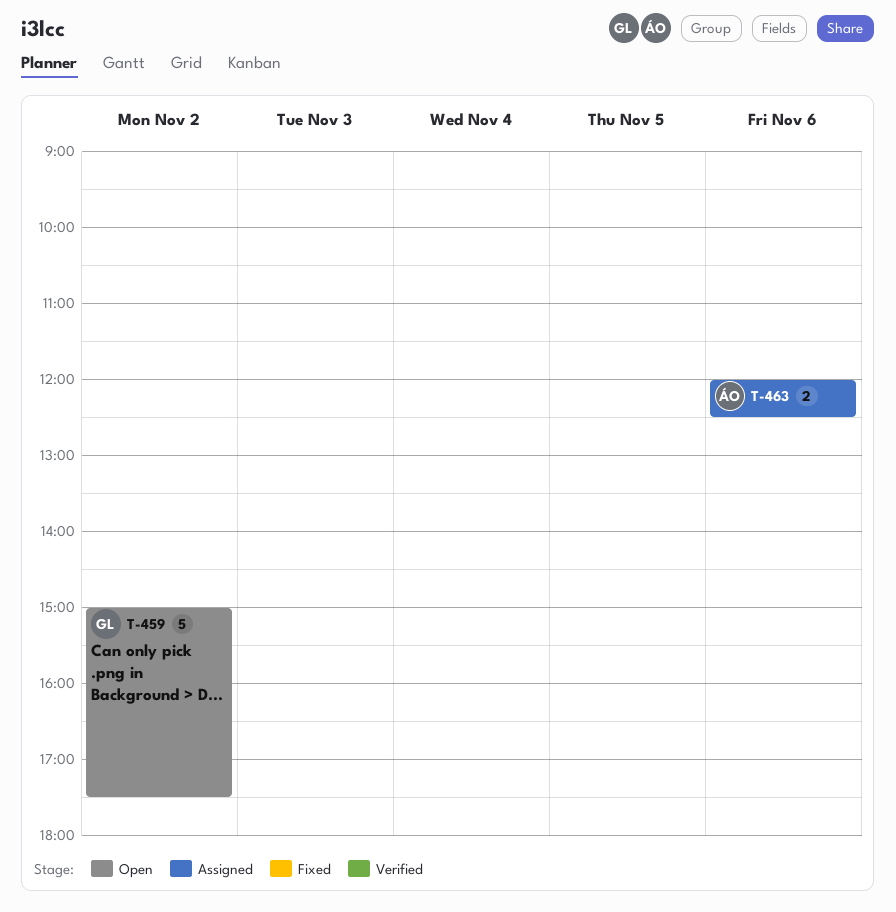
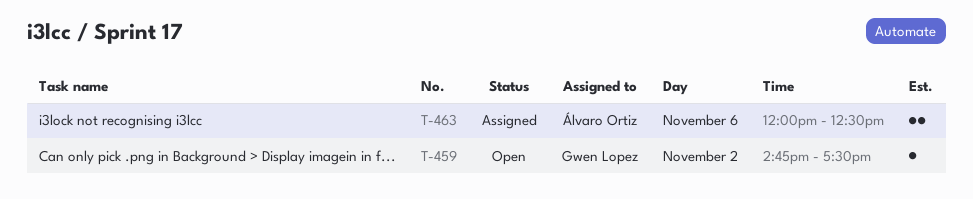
T-459, estimate: 5 -> 1
T-459, begins: 15:00 -> 14:45

